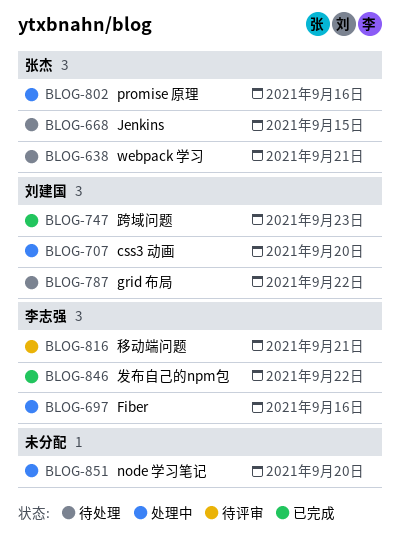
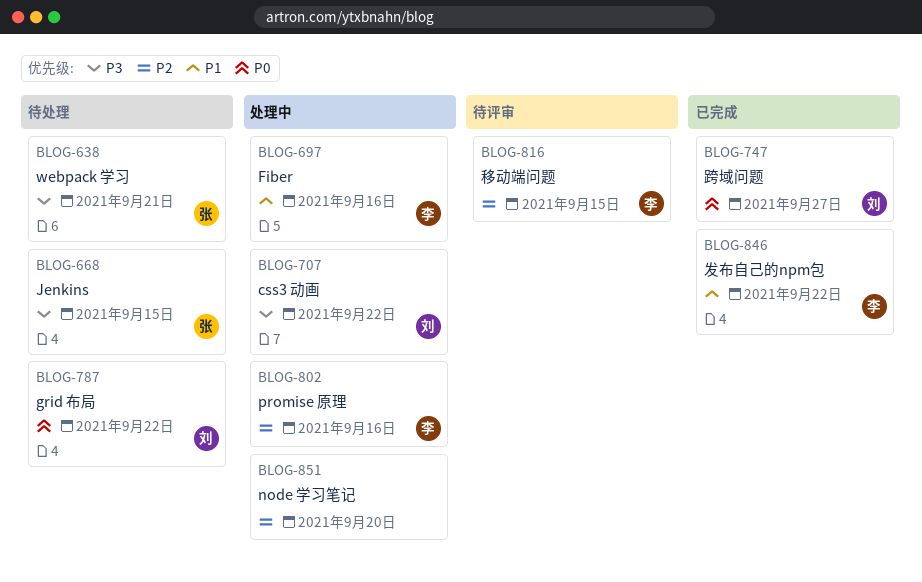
BLOG-707, due: Sep 20 -> Sep 22
BLOG-747, due: Sep 23 -> Sep 27
BLOG-802, owner: 张杰 -> 李志强
BLOG-816, due: Sep 21 -> Sep 15

